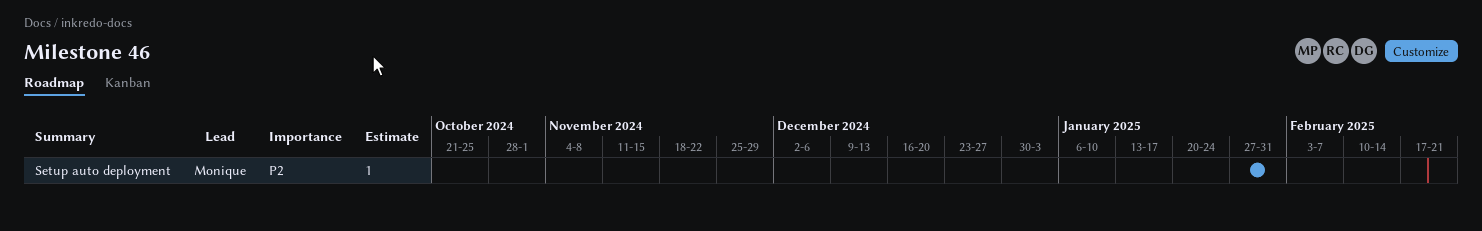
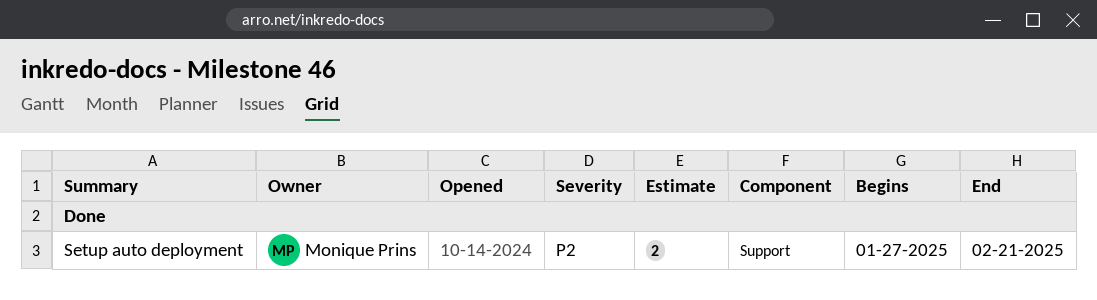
Setup auto deployment, estimate: 1 -> 2
Setup auto deployment, due: Jan 31 -> Feb 21

